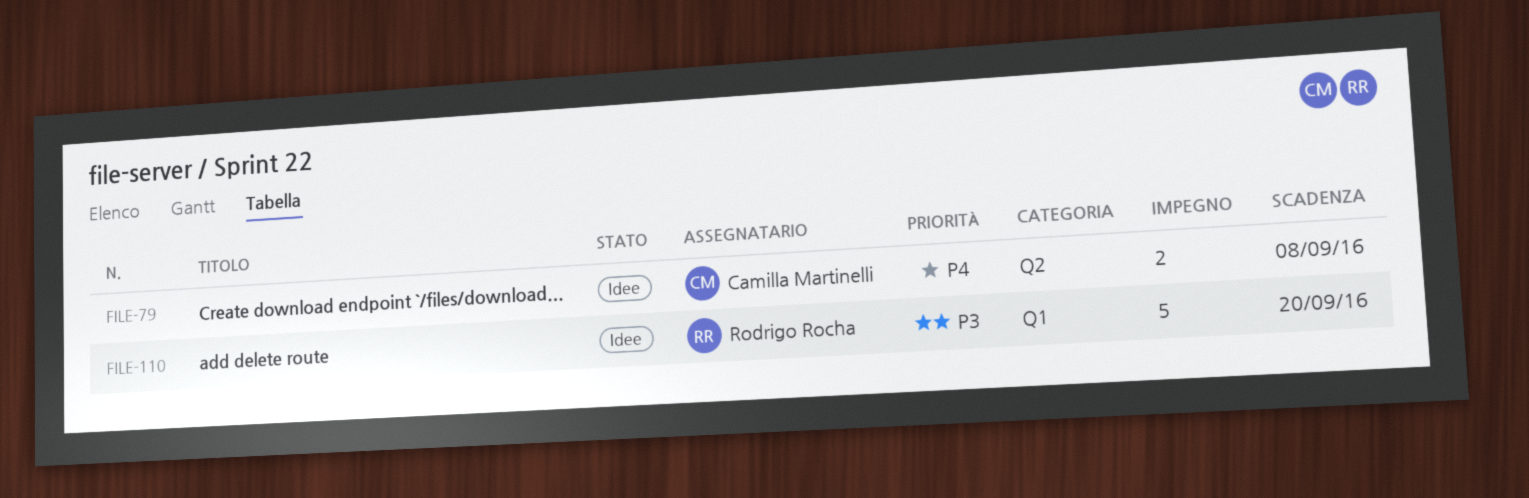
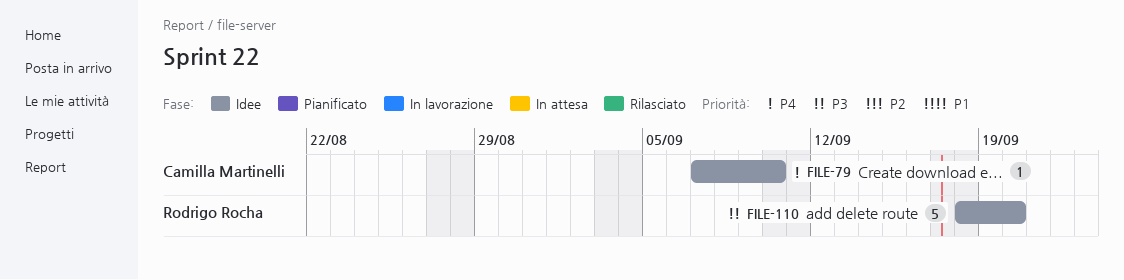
FILE-79, estimate: 2 -> 1
FILE-79, due: Sep 8 -> Sep 10

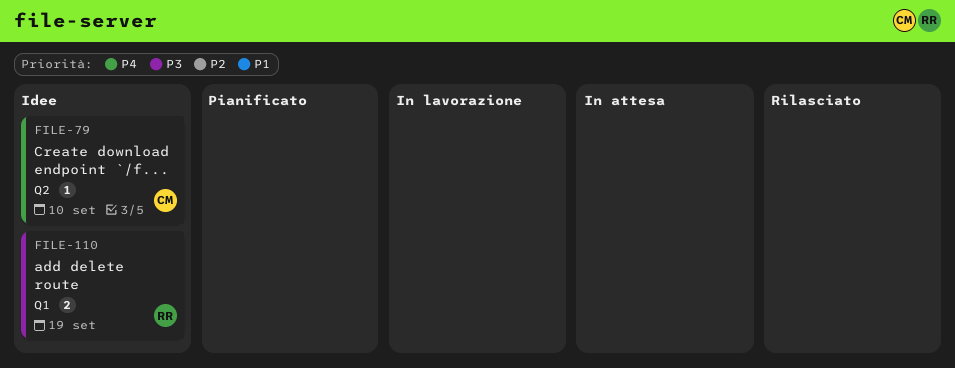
FILE-110, estimate: 5 -> 2
FILE-110, due: Sep 20 -> Sep 19

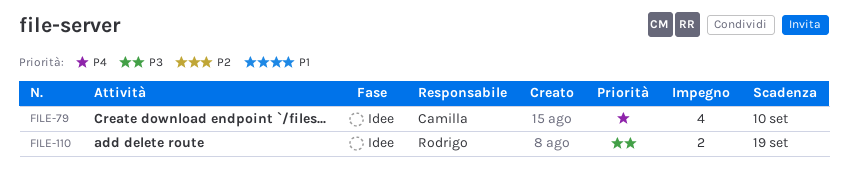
FILE-79, estimate: 1 -> 4

